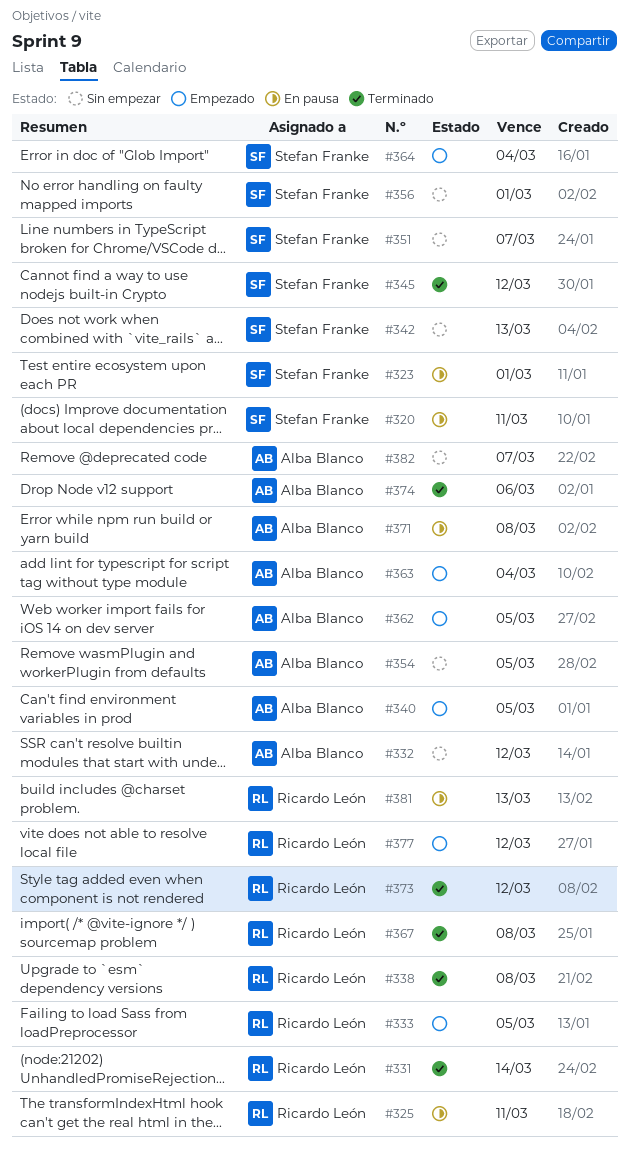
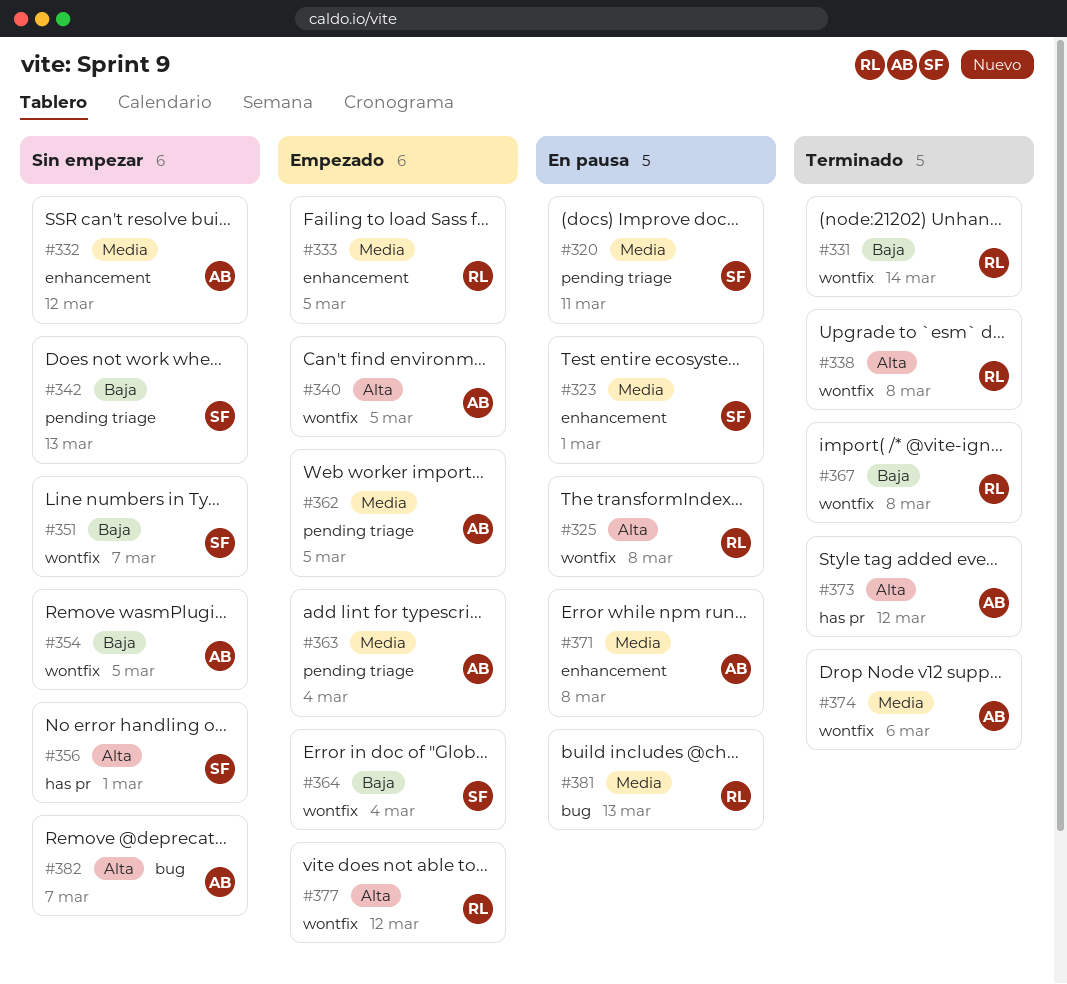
#325, due: Mar 11 -> Mar 8
#345: present -> none
#373, owner: Ricardo León -> Alba Blanco

